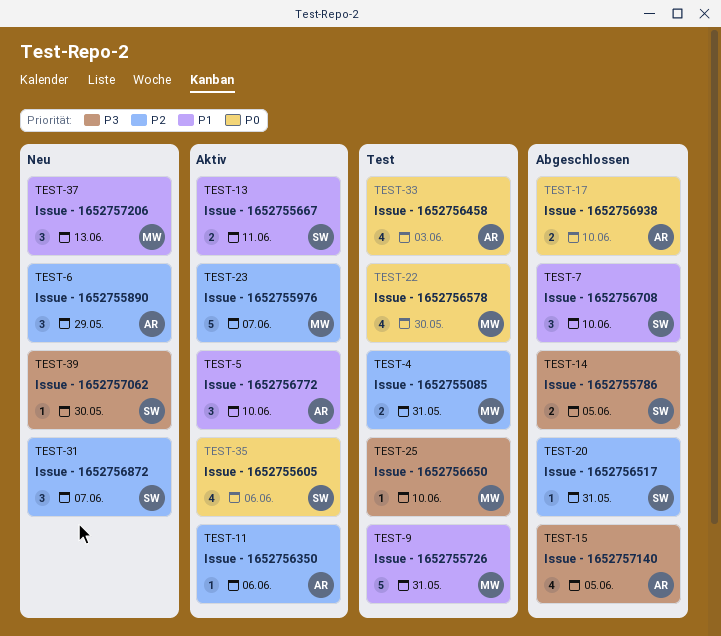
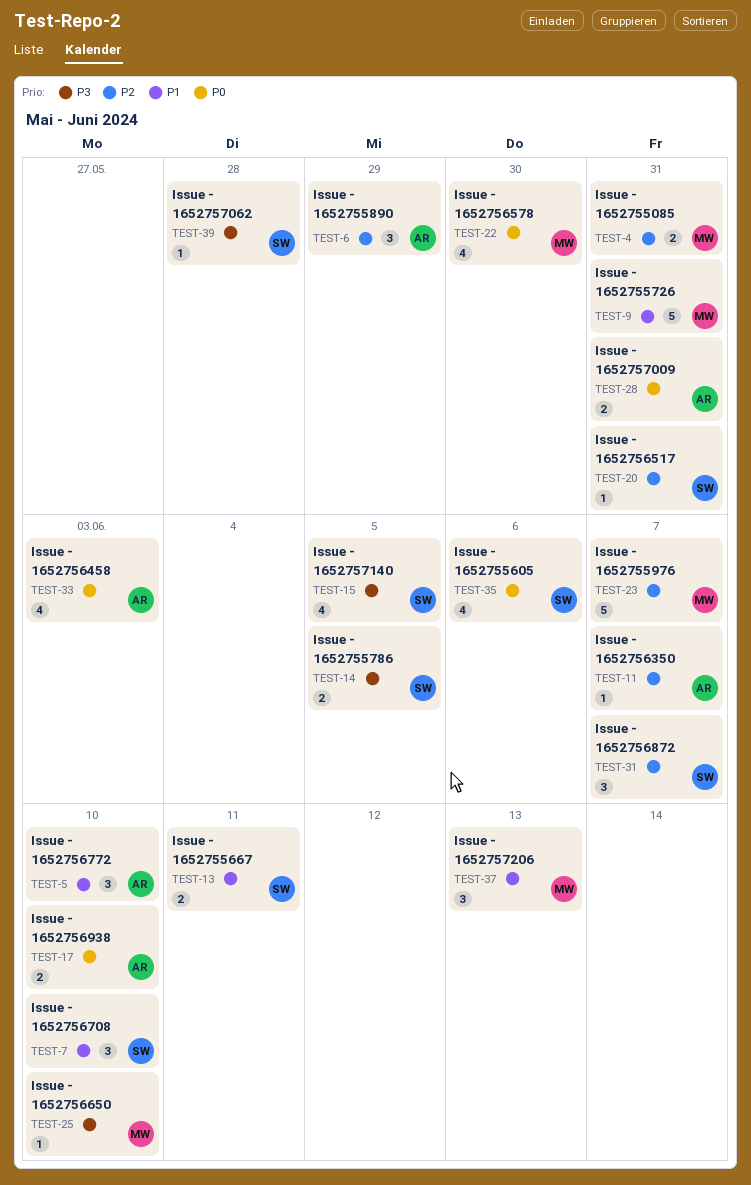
TEST-11, due: Jun 6 -> Jun 7
TEST-15, owner: AR -> SW
TEST-28: none -> present
TEST-39, due: May 30 -> May 28

